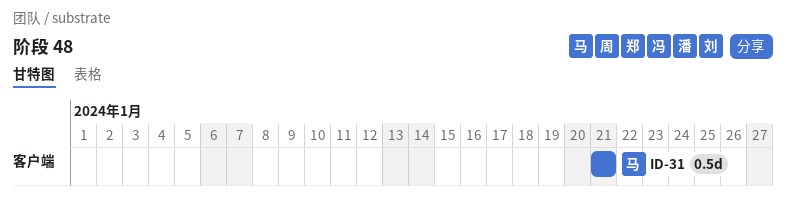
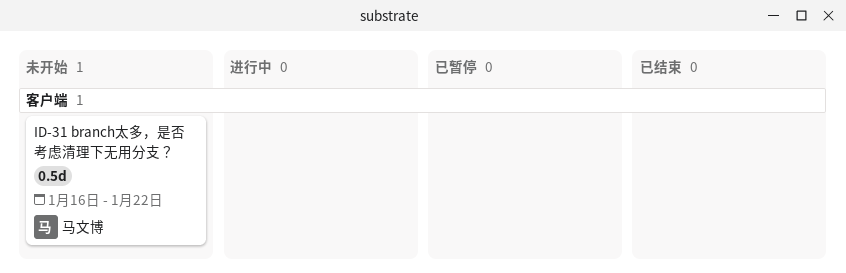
ID-31, start: Jan 21 -> Jan 16
ID-31, due: Jan 21 -> Jan 22

